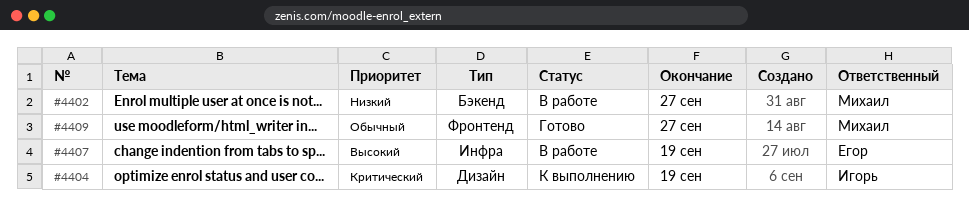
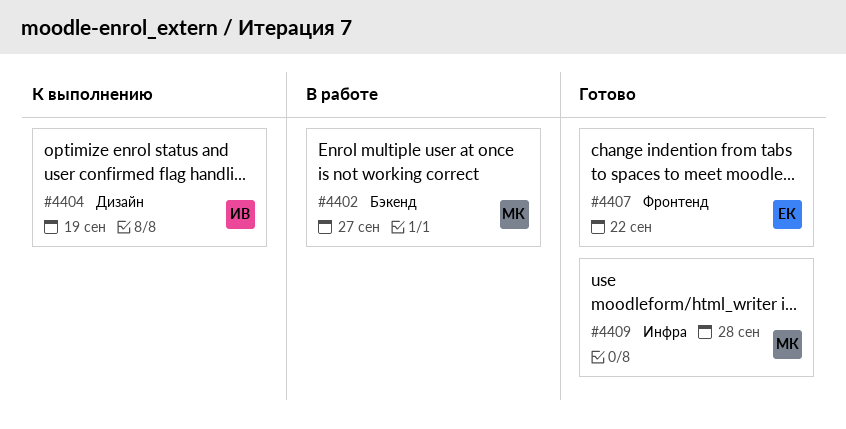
#4407, status: В работе -> Готово
#4407, label: Инфра -> Фронтенд
#4407, due: Sep 19 -> Sep 22
#4409, label: Фронтенд -> Инфра
#4409, due: Sep 27 -> Sep 28

